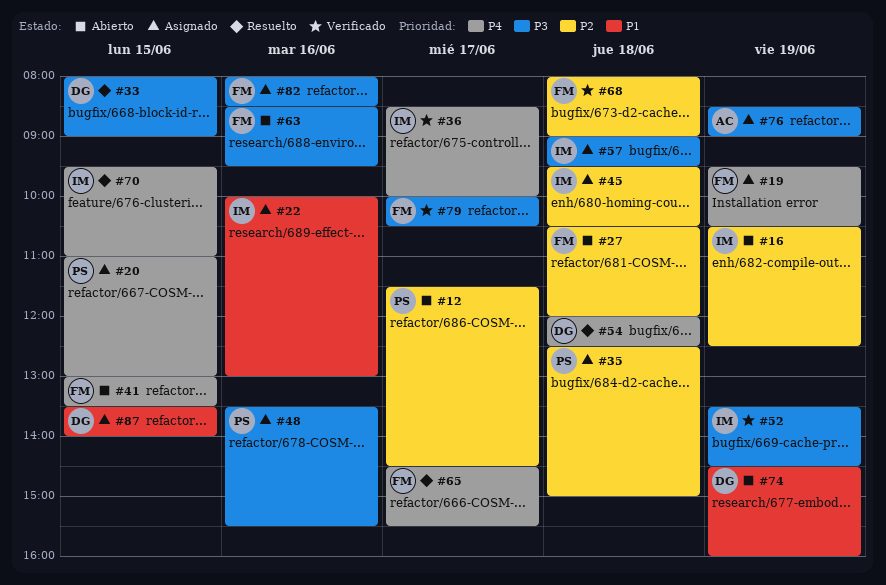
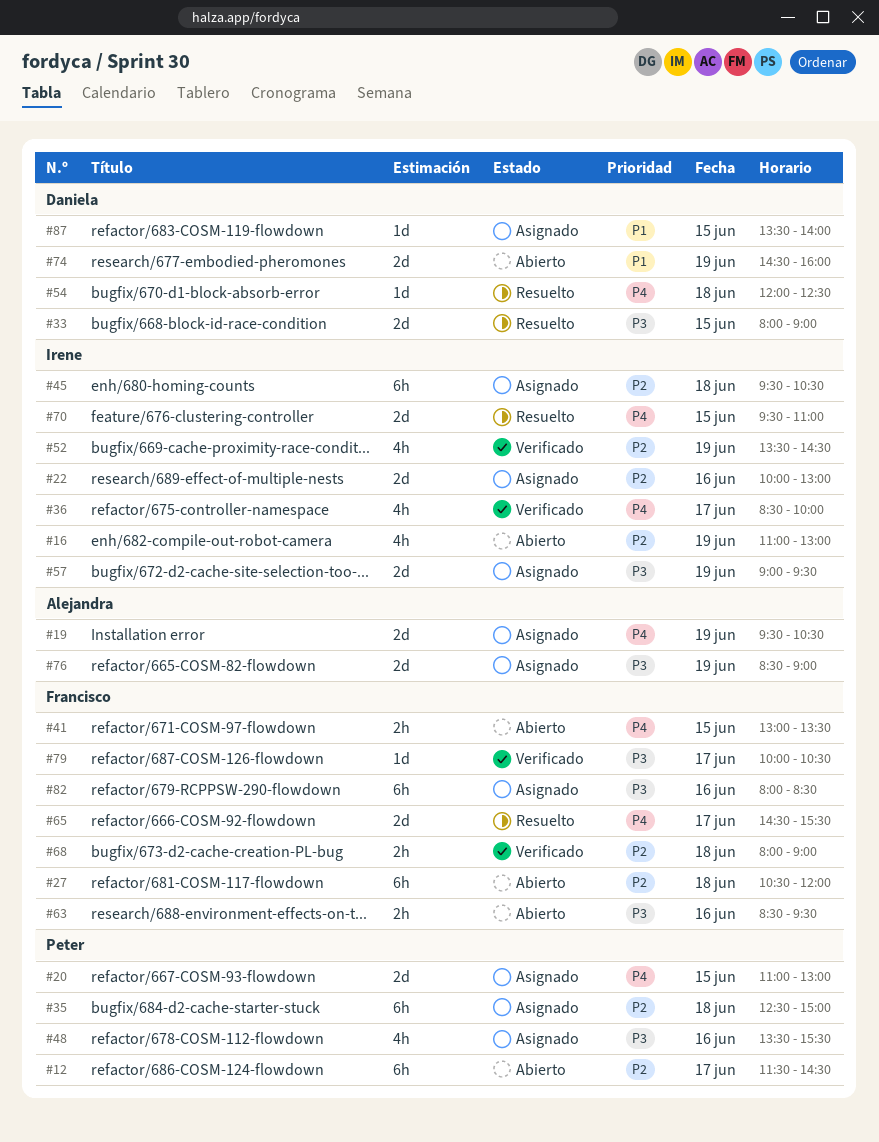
#16, begins: 10:30 -> 11:00
#16, ends: 12:30 -> 13:00
#19, owner: Francisco -> Alejandra
#22, priority: P1 -> P2
#52, priority: P3 -> P2
#57, day: Jun 18 -> Jun 19

